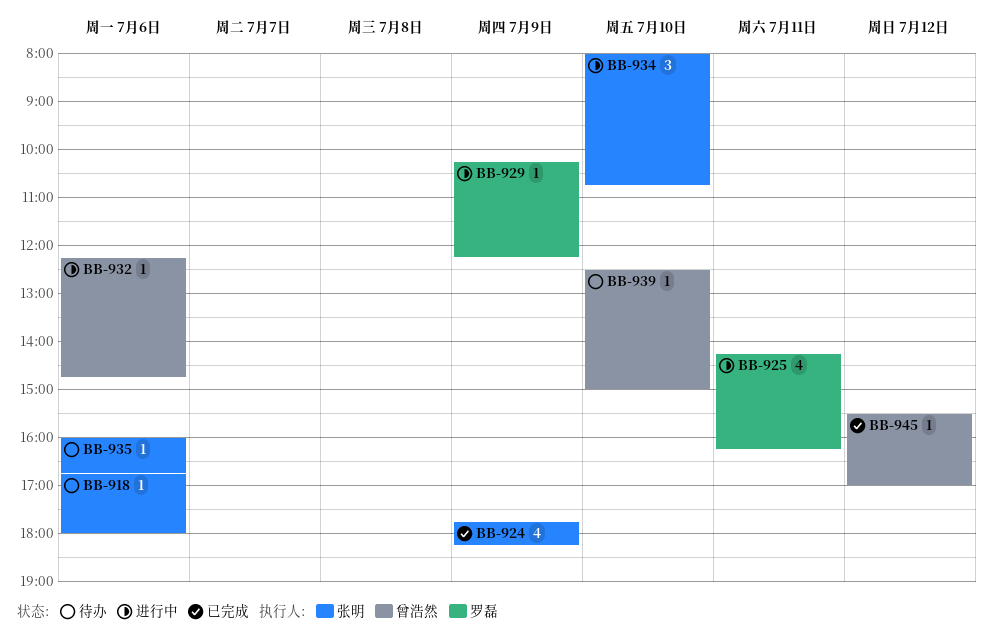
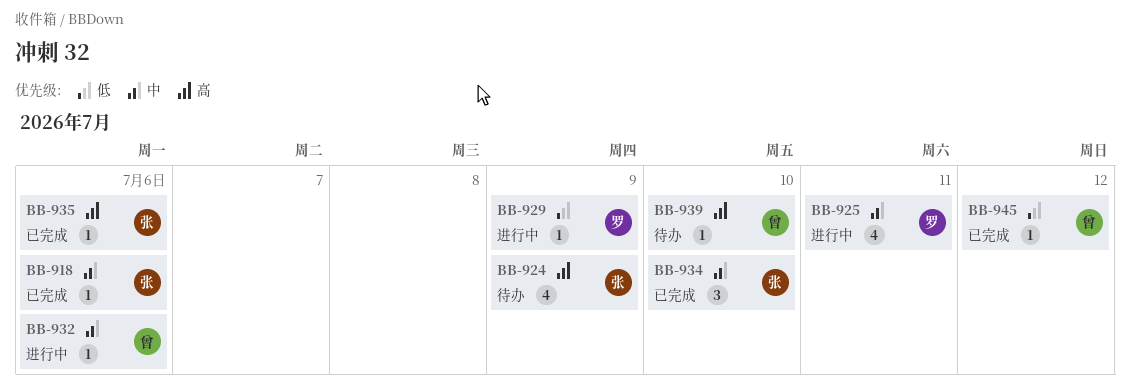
BB-918, status: 待办 -> 已完成
BB-924, status: 已完成 -> 待办
BB-934, status: 进行中 -> 已完成
BB-935, status: 待办 -> 已完成

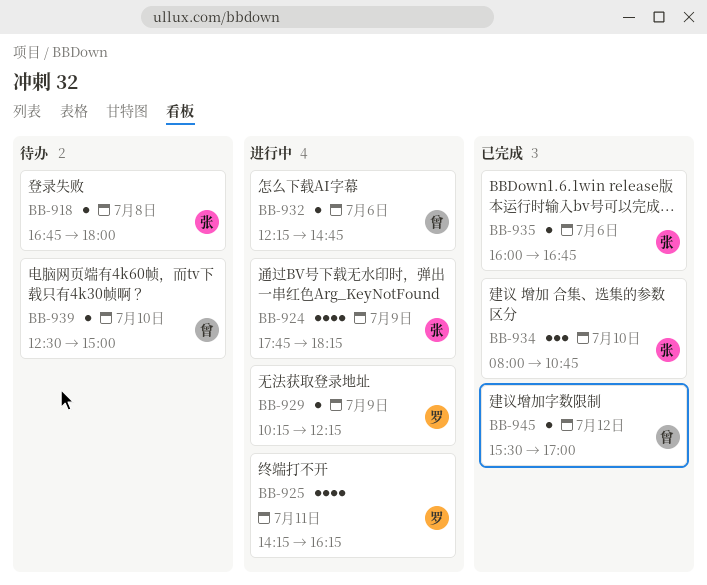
BB-918, status: 已完成 -> 待办
BB-918, day: Jul 6 -> Jul 8
BB-924, status: 待办 -> 进行中

